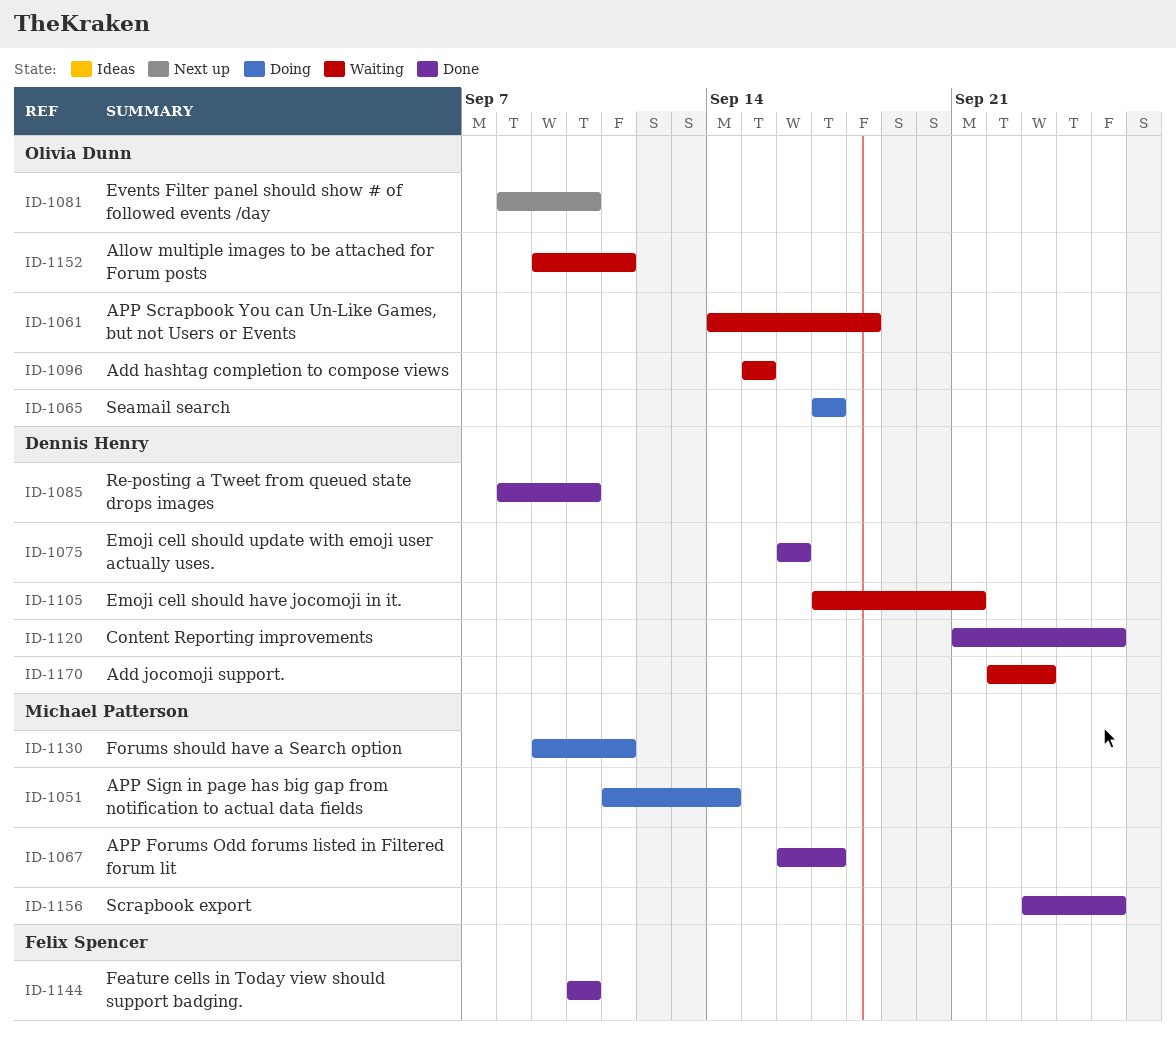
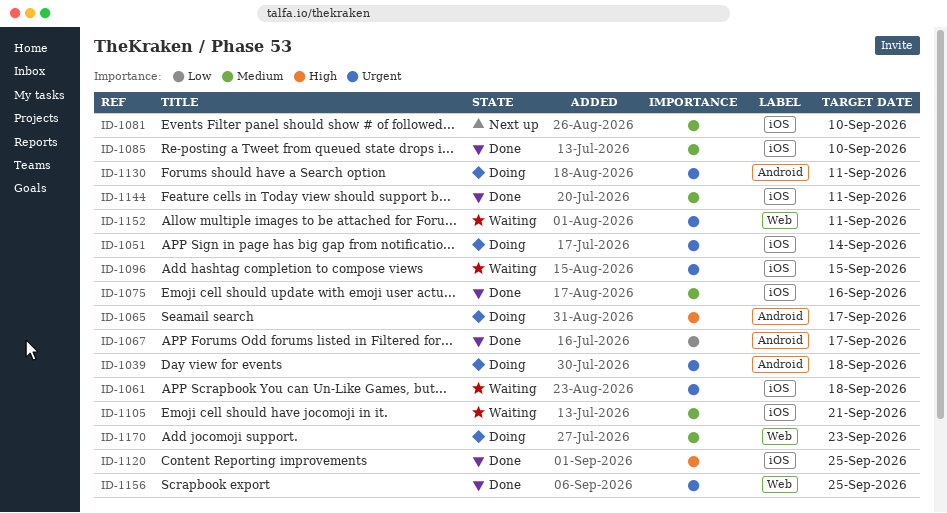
ID-1039: none -> present
ID-1144, due: Sep 10 -> Sep 11
ID-1170, status: Waiting -> Doing

